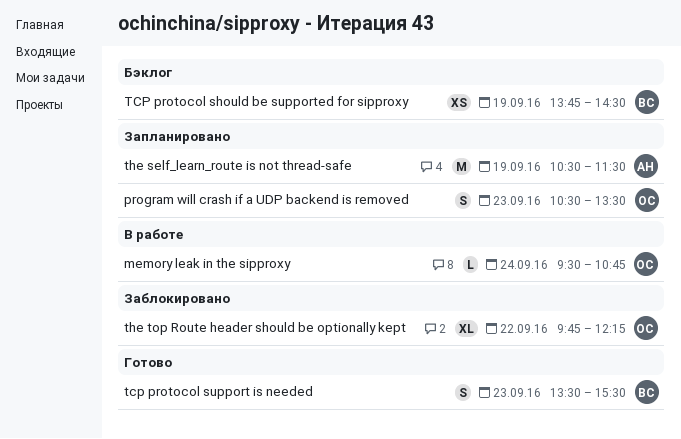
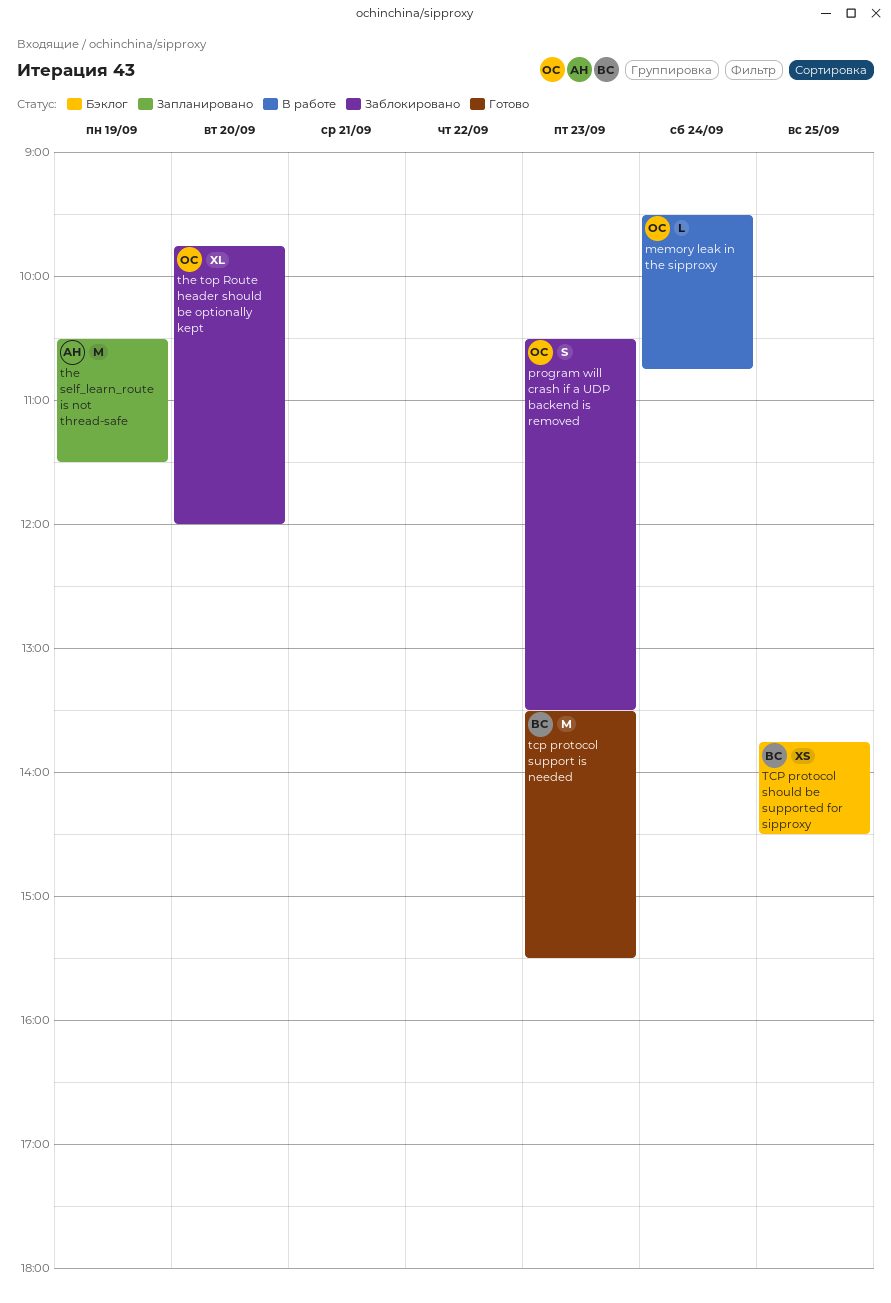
program will crash if a UDP backend is removed, status: Запланировано -> Заблокировано
TCP protocol should be supported for sipproxy, day: Sep 19 -> Sep 25
tcp protocol support is needed, estimate: S -> M
the top Route header should be optionally kept, day: Sep 22 -> Sep 20
the top Route header should be optionally kept, ends: 12:15 -> 12:00

